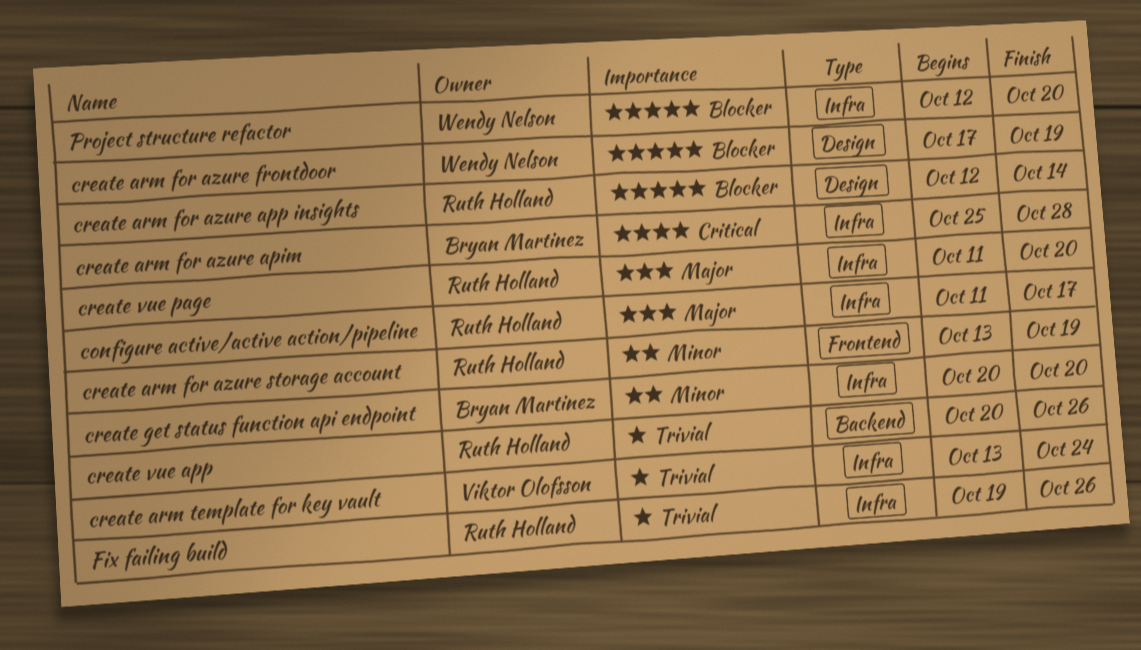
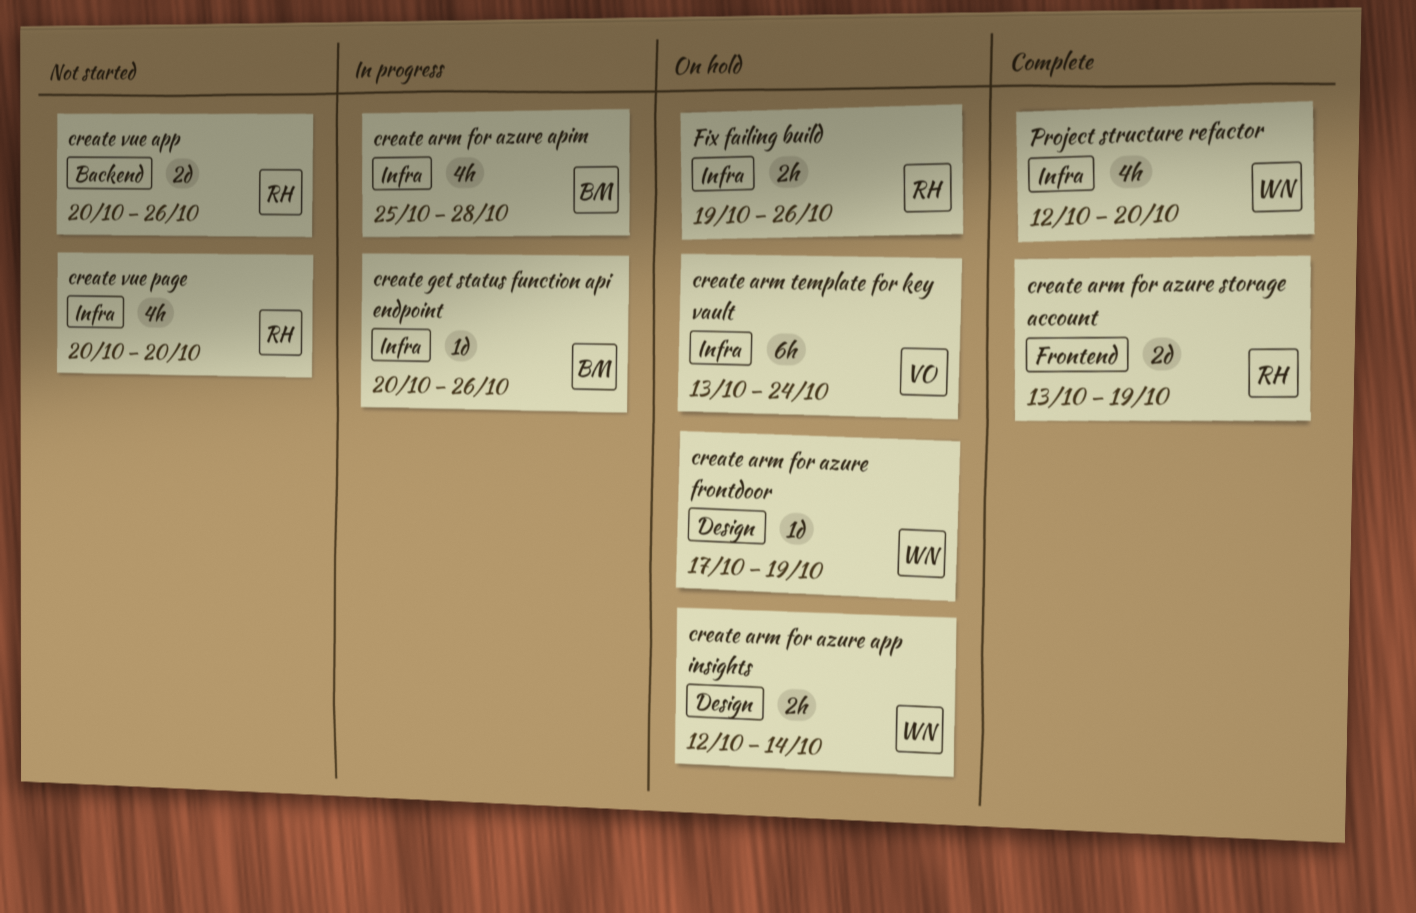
configure active/active action/pipeline: present -> none
create arm for azure app insights, owner: Ruth Holland -> Wendy Nelson
create get status function api endpoint, due: Oct 20 -> Oct 26
create vue page, start: Oct 11 -> Oct 20

